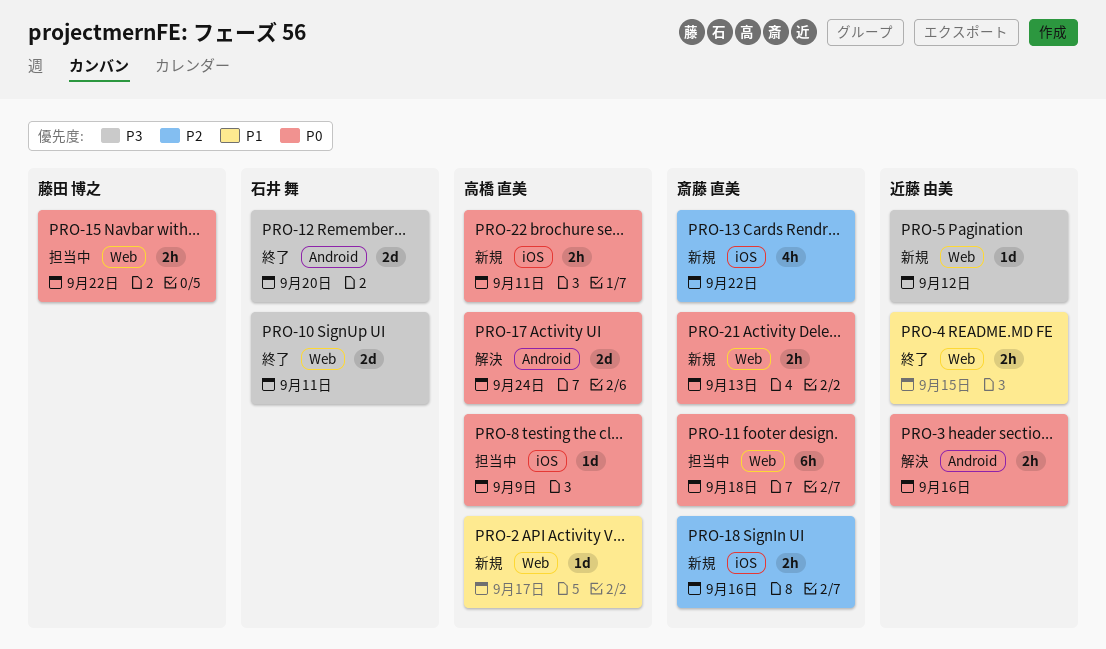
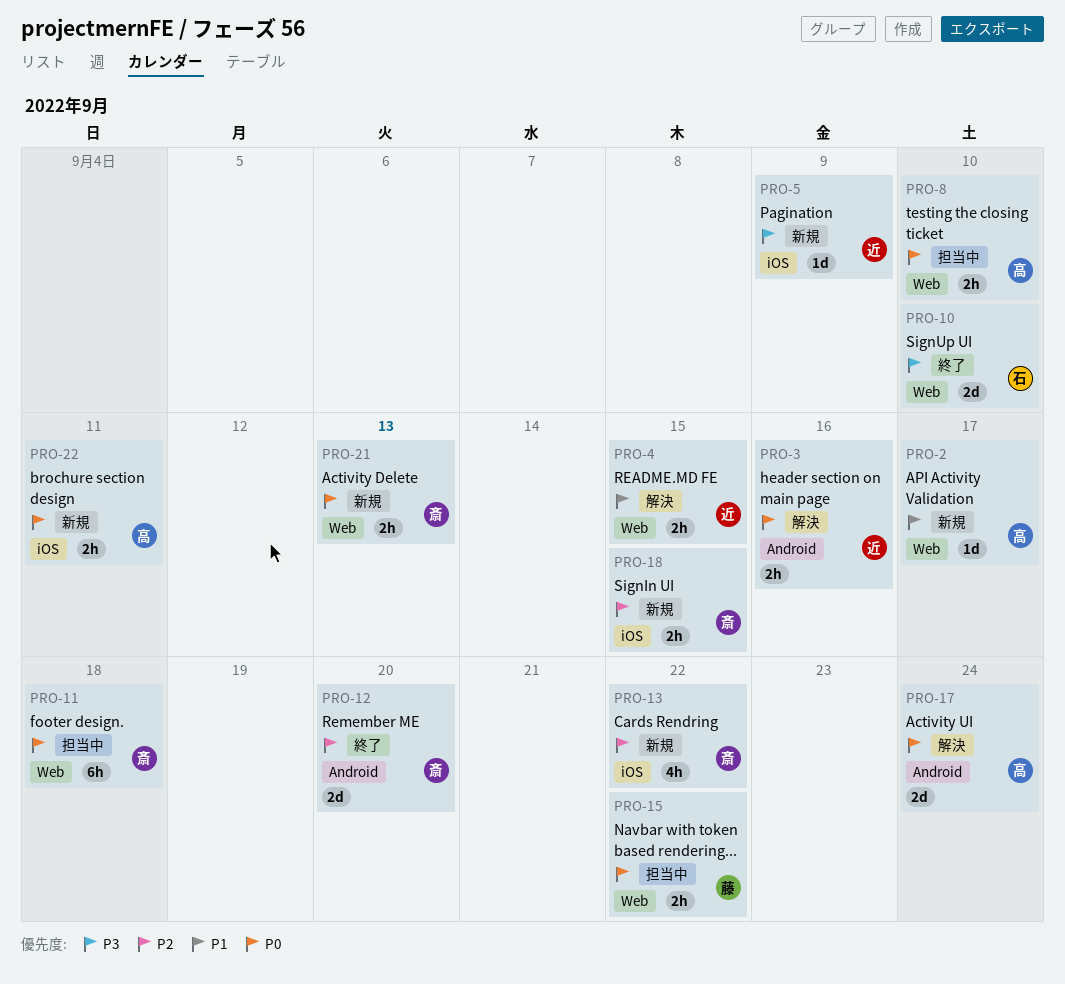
PRO-4, status: 終了 -> 解決
PRO-5, label: Web -> iOS
PRO-5, due: Sep 12 -> Sep 9
PRO-8, label: iOS -> Web
PRO-8, estimate: 1d -> 2h
PRO-8, due: Sep 9 -> Sep 10
PRO-10, due: Sep 11 -> Sep 10
PRO-12, owner: 石井 舞 -> 斎藤 直美
PRO-12, priority: P3 -> P2
PRO-18, due: Sep 16 -> Sep 15

